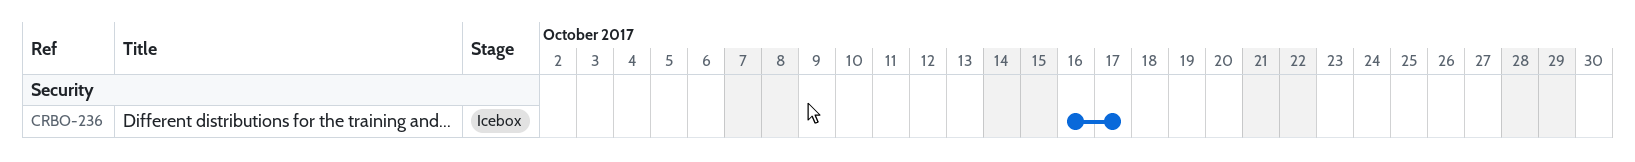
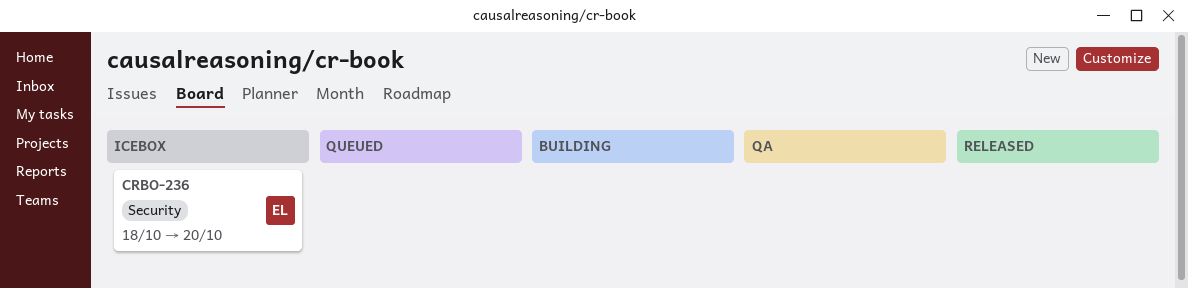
CRBO-236, start: Oct 16 -> Oct 18
CRBO-236, due: Oct 17 -> Oct 20

